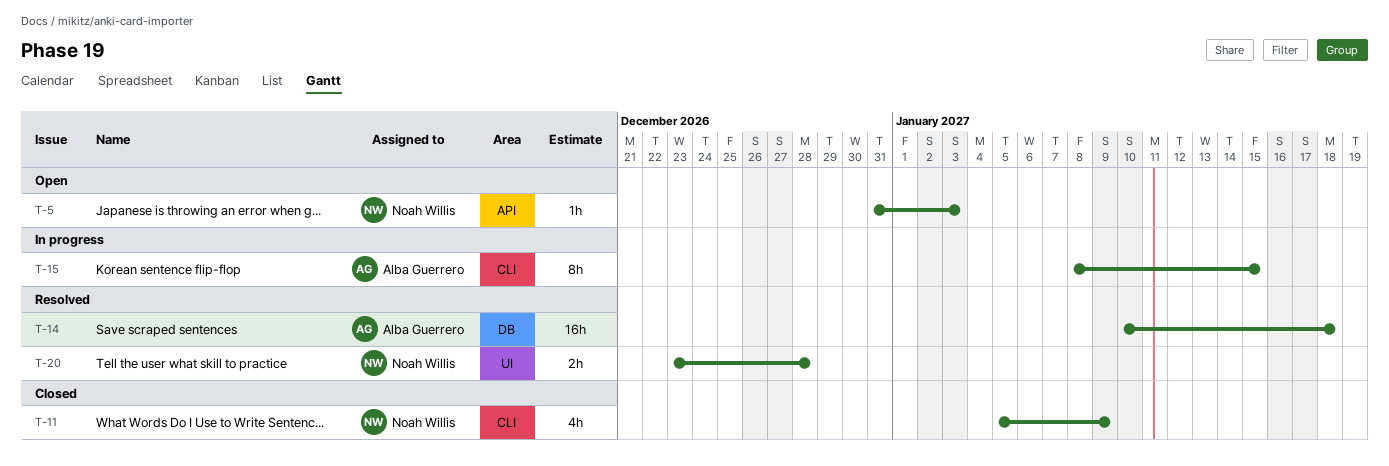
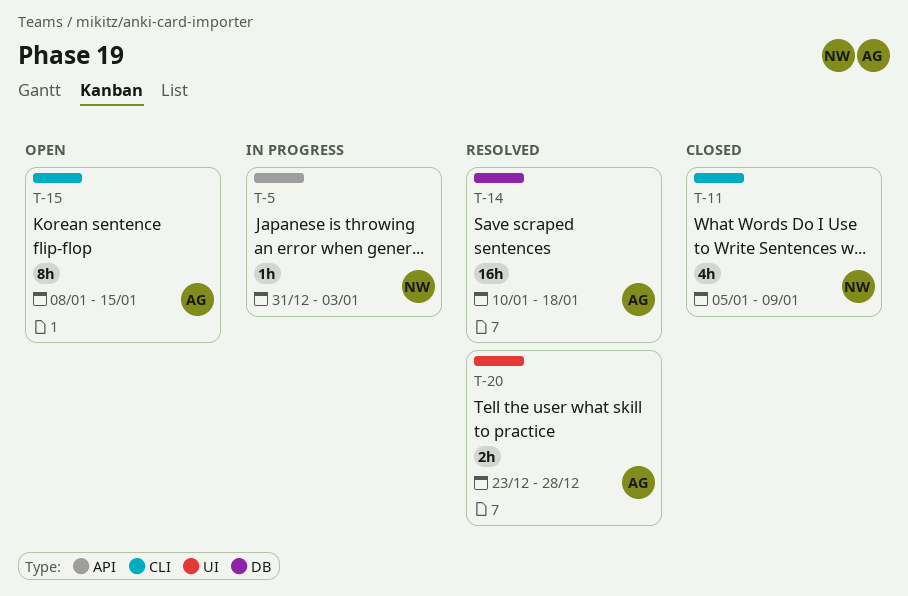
T-5, status: Open -> In progress
T-15, status: In progress -> Open
T-20, owner: Noah Willis -> Alba Guerrero

